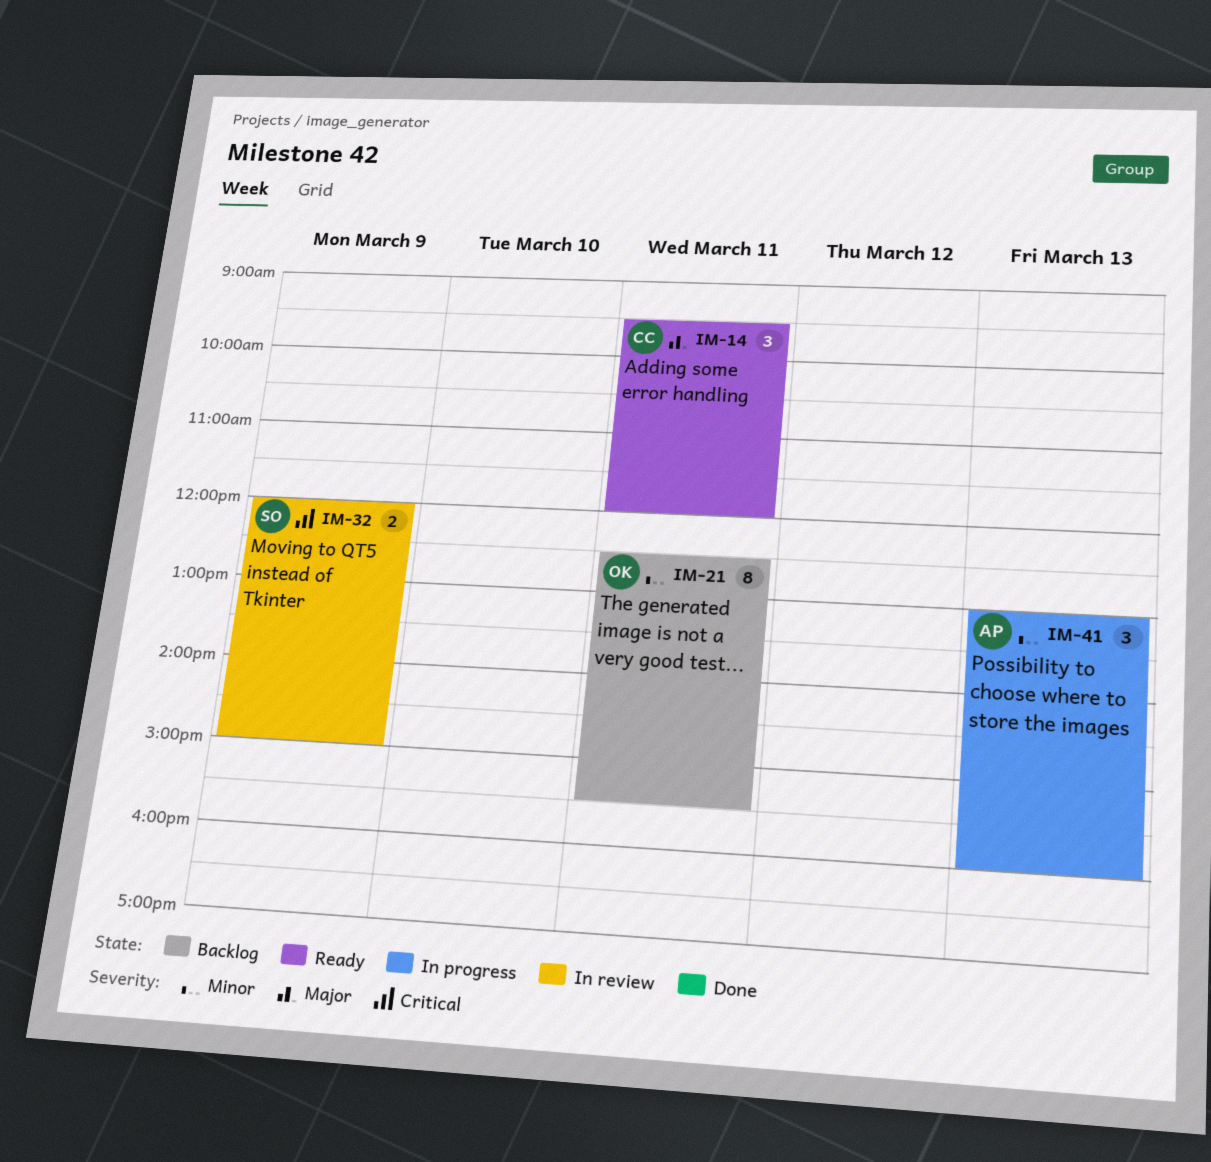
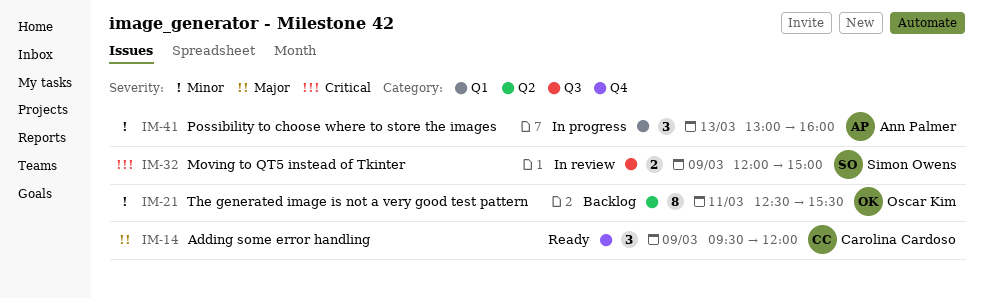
IM-14, day: Mar 11 -> Mar 9

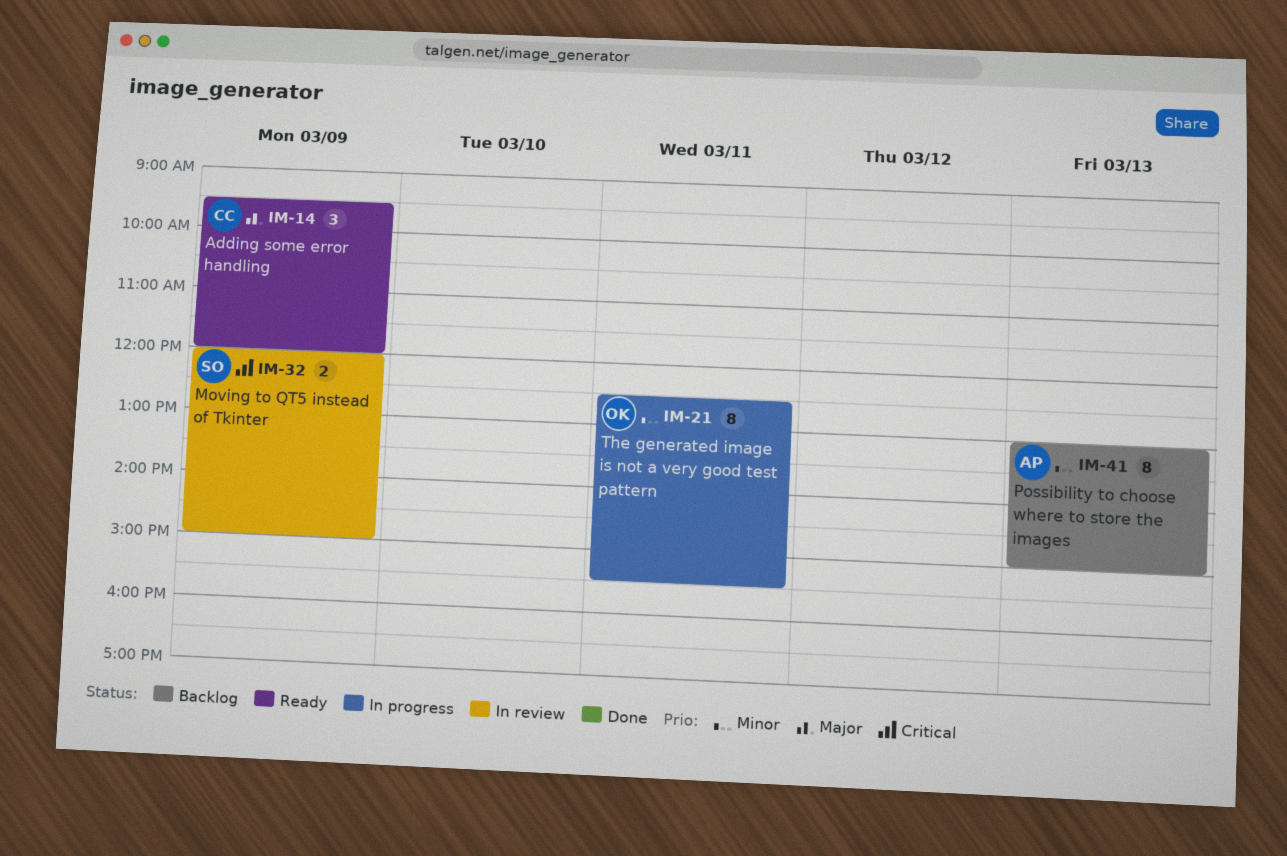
IM-21, status: Backlog -> In progress
IM-41, status: In progress -> Backlog
IM-41, estimate: 3 -> 8
IM-41, ends: 16:00 -> 15:00

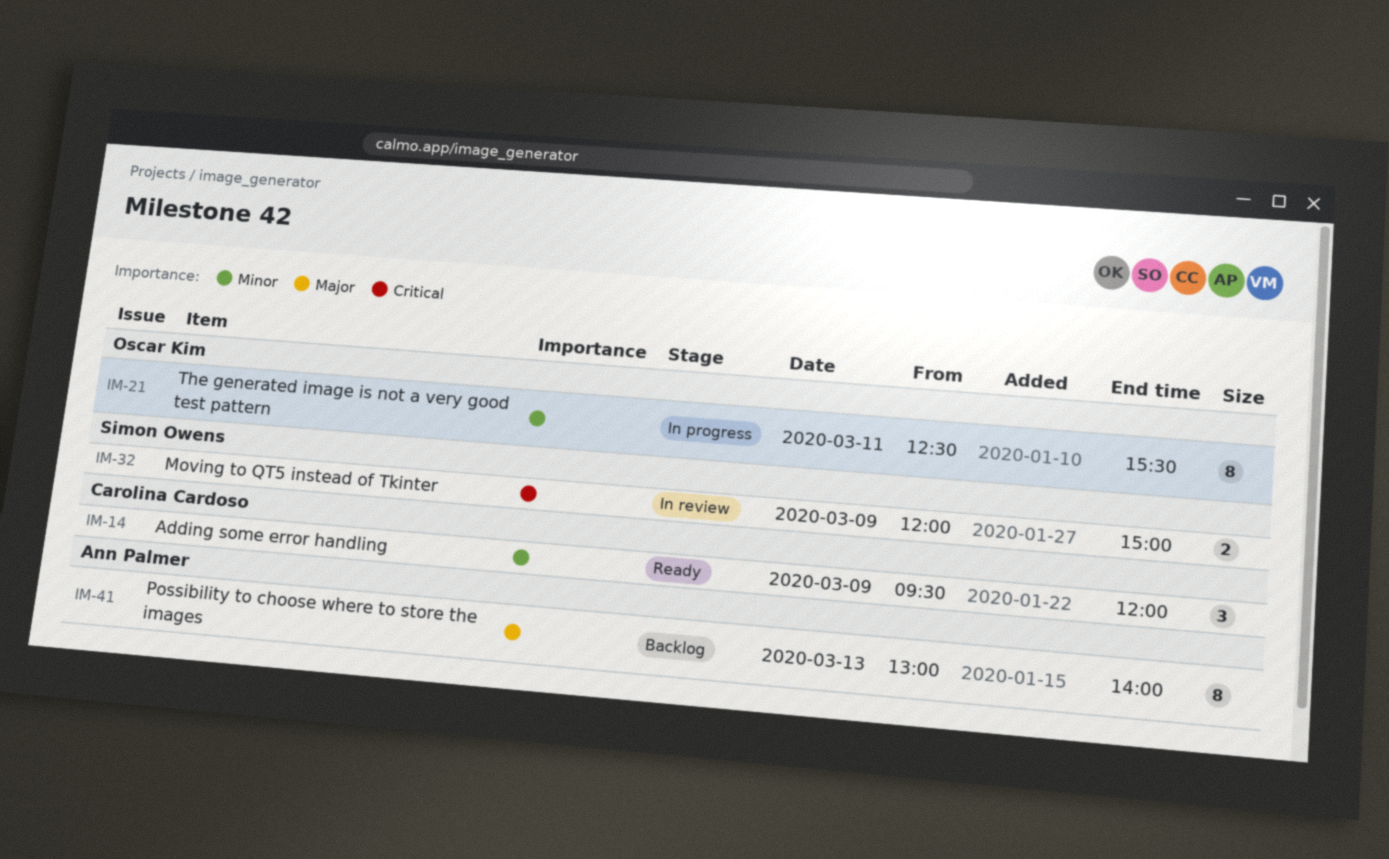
IM-14, priority: Major -> Minor
IM-41, priority: Minor -> Major
IM-41, ends: 15:00 -> 14:00

